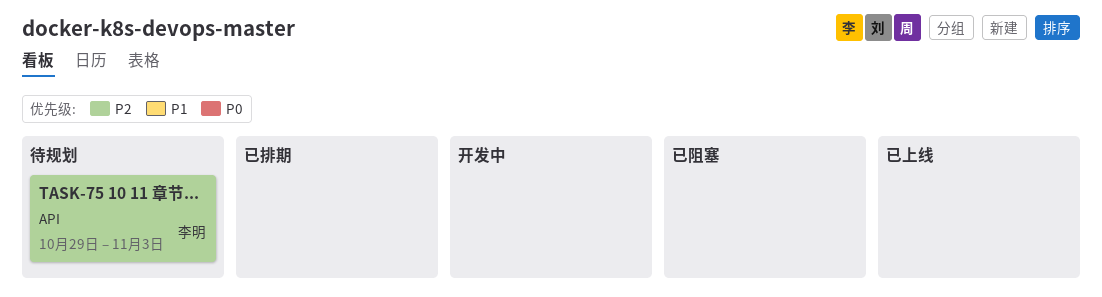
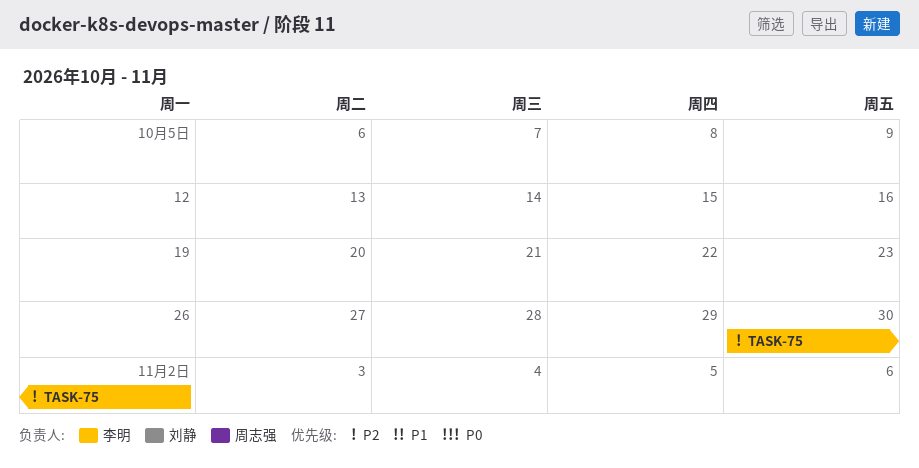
TASK-75, start: Oct 29 -> Oct 30
TASK-75, due: Nov 3 -> Nov 2

